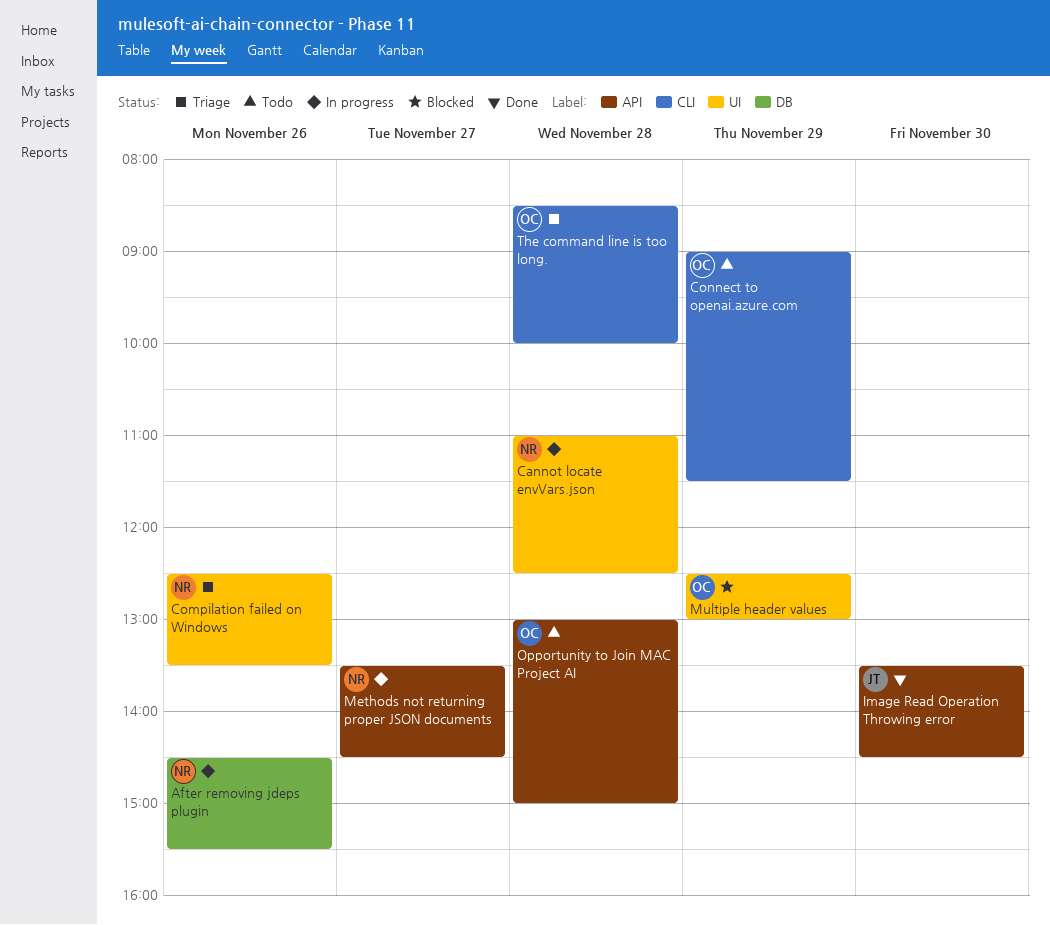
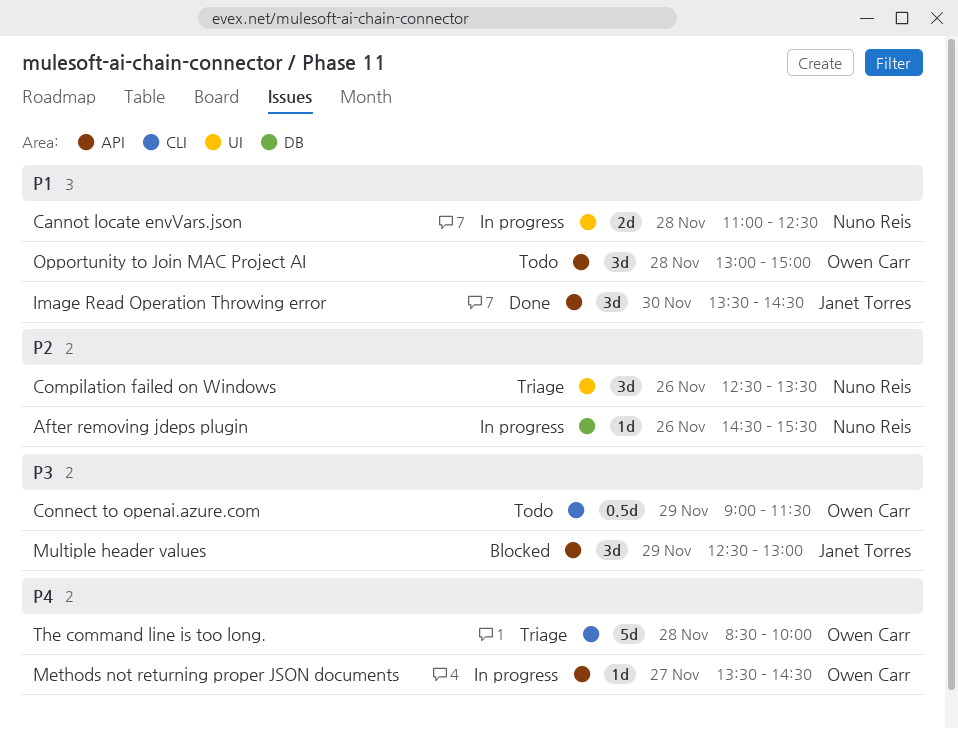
Methods not returning proper JSON documents, owner: Nuno Reis -> Owen Carr
Multiple header values, owner: Owen Carr -> Janet Torres
Multiple header values, label: UI -> API

